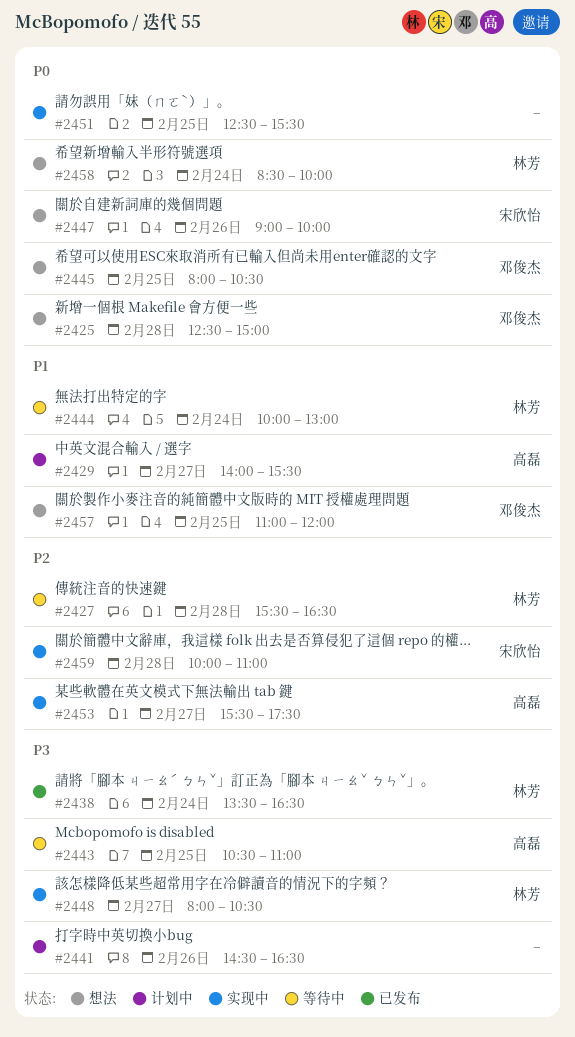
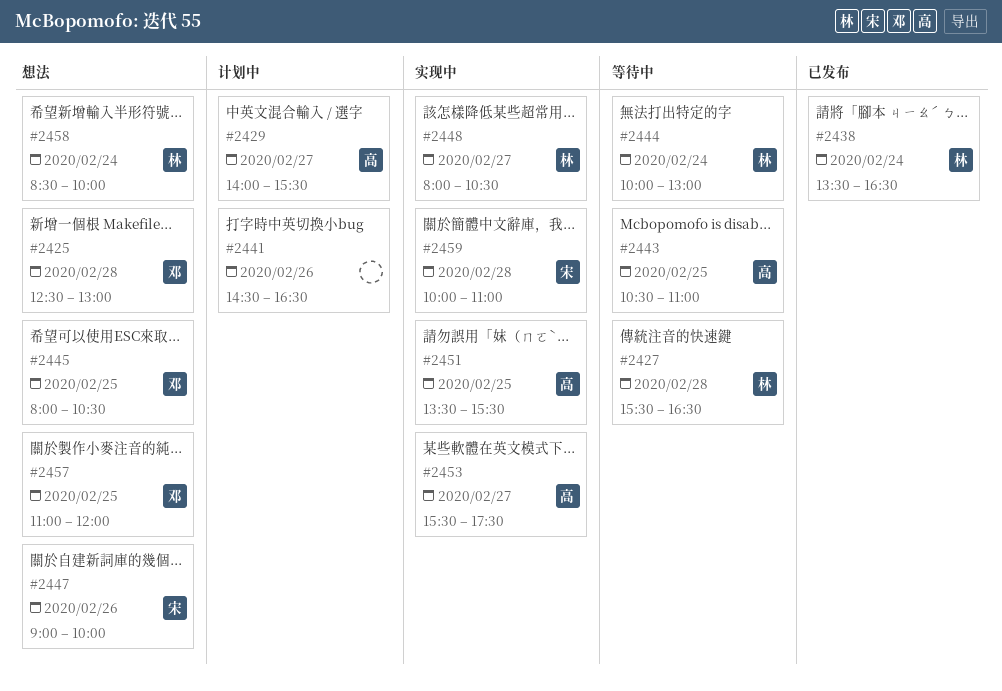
#2425, ends: 15:00 -> 13:00
#2451, owner: none -> 高磊
#2451, begins: 12:30 -> 13:30

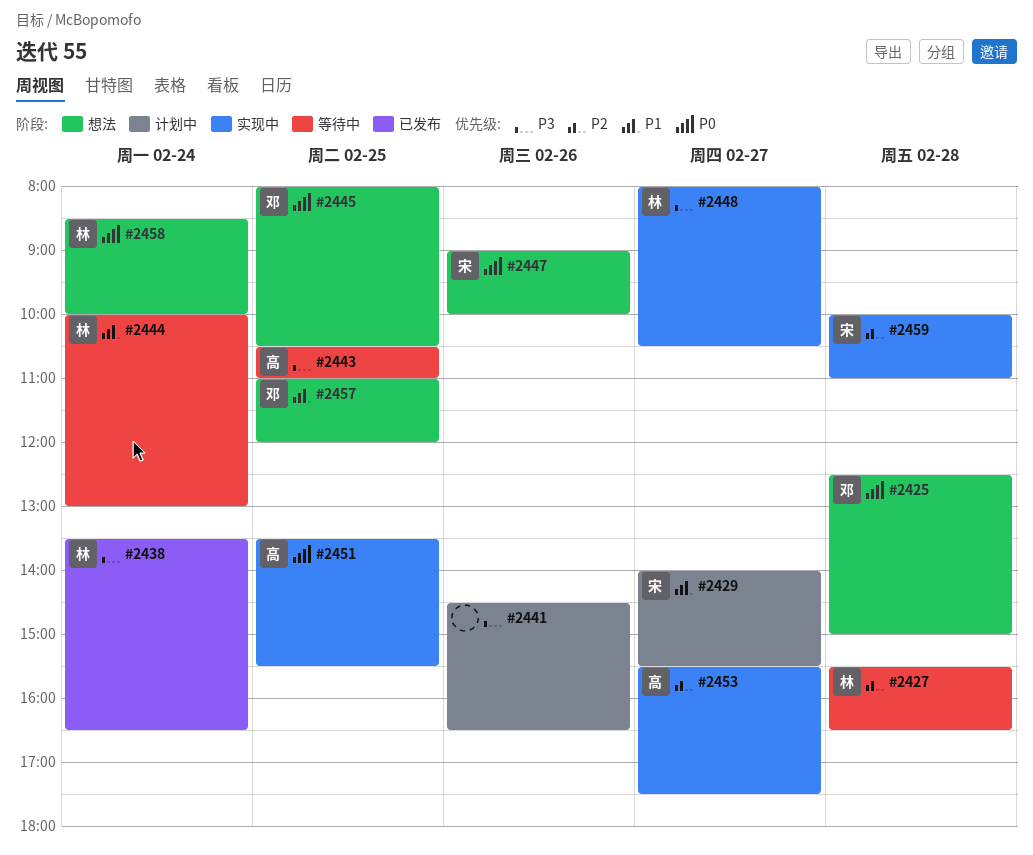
#2425, ends: 13:00 -> 15:00
#2429, owner: 高 -> 宋

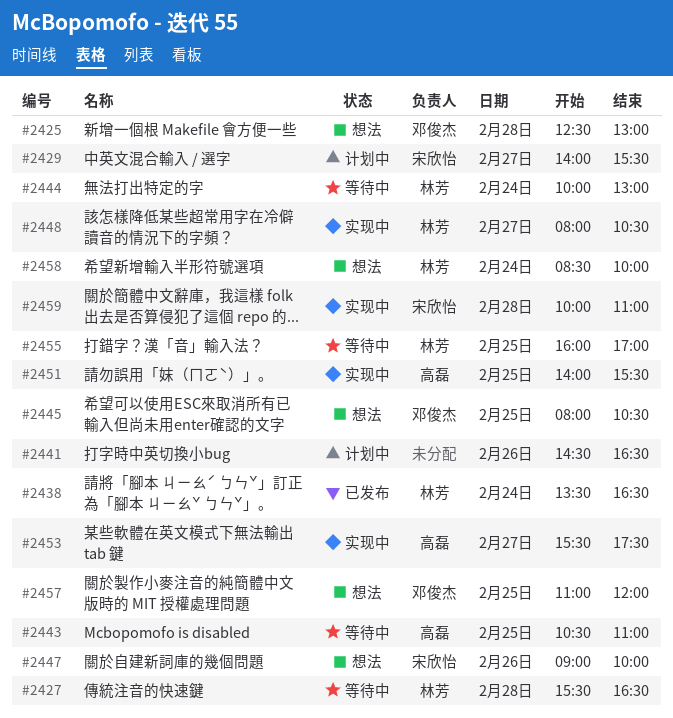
#2425, ends: 15:00 -> 13:00
#2451, begins: 13:30 -> 14:00
#2455: none -> present

